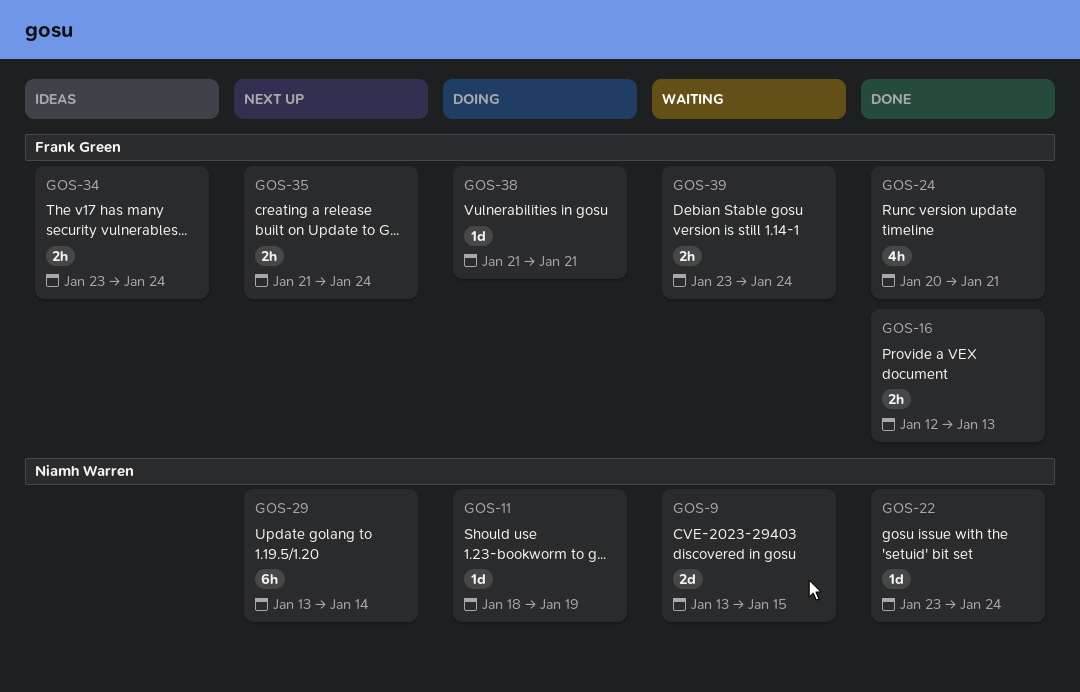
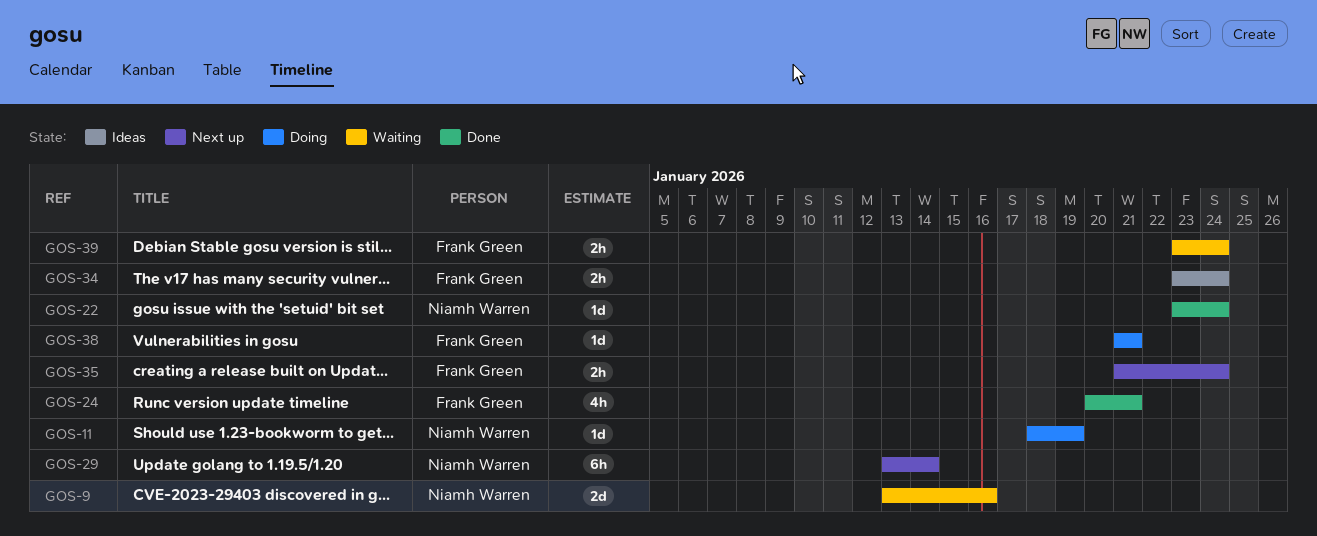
GOS-9, due: Jan 15 -> Jan 16
GOS-16: present -> none

